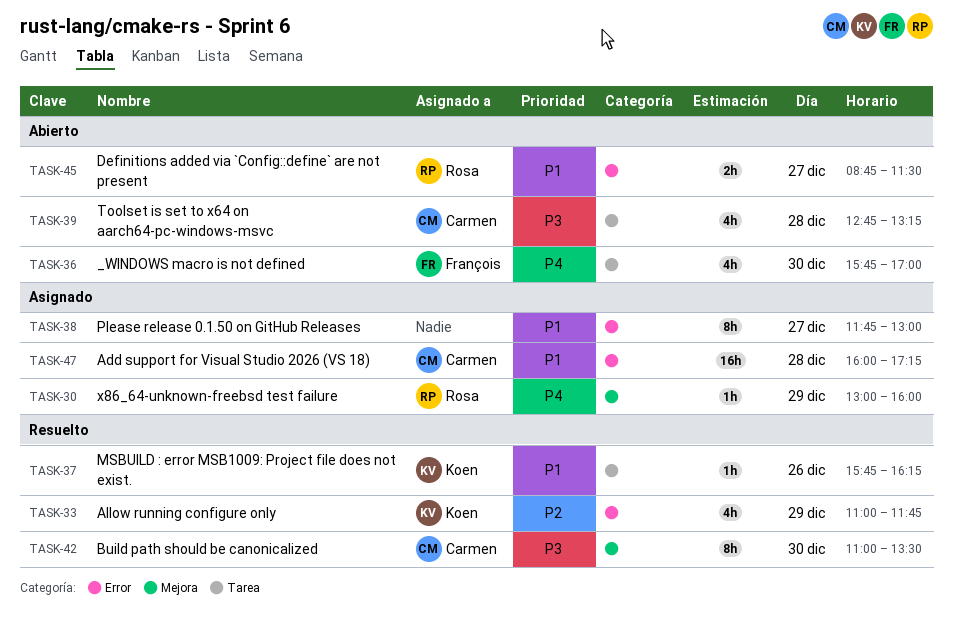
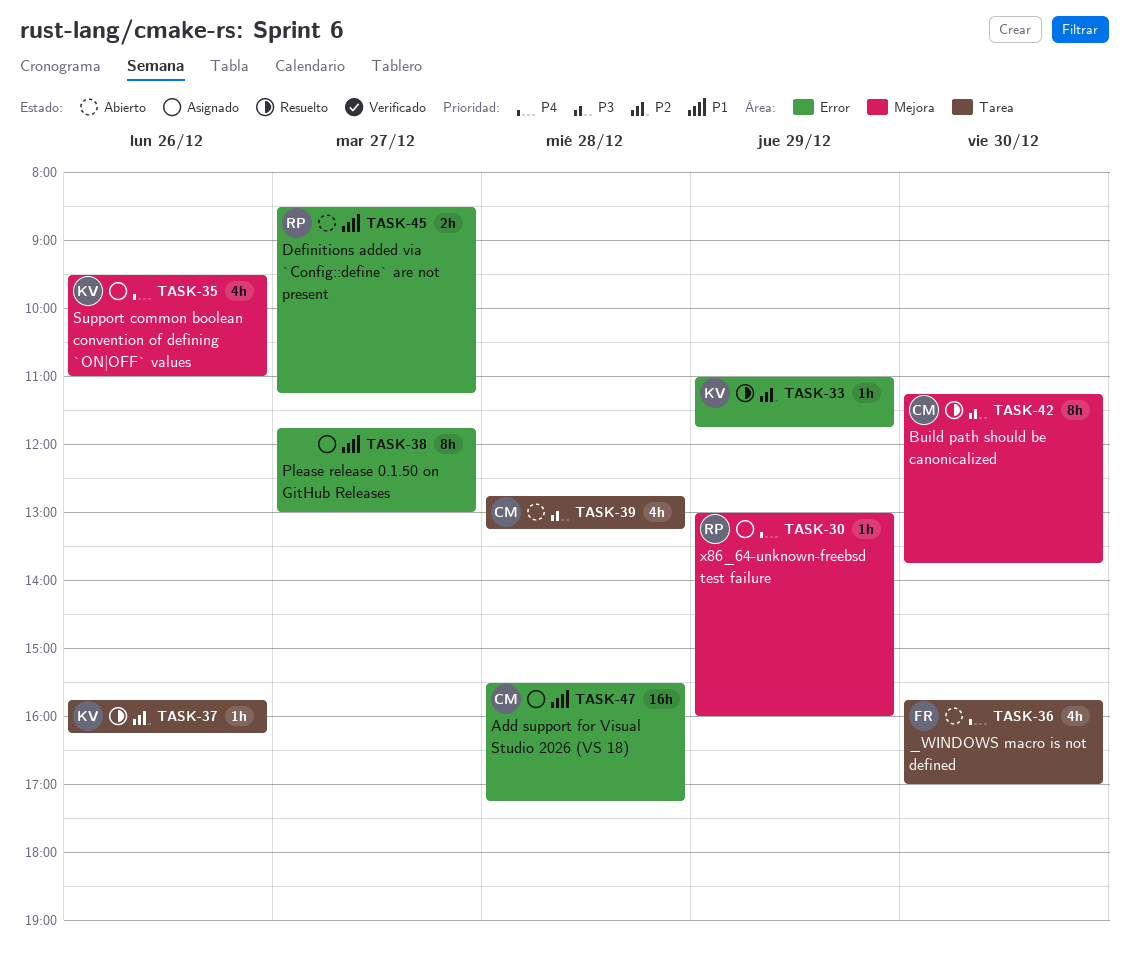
TASK-33, estimate: 4h -> 1h
TASK-35: none -> present
TASK-37, priority: P1 -> P2
TASK-42, begins: 11:00 -> 11:15
TASK-42, ends: 13:30 -> 13:45
TASK-45, begins: 08:45 -> 08:30
TASK-45, ends: 11:30 -> 11:15
TASK-47, begins: 16:00 -> 15:30

